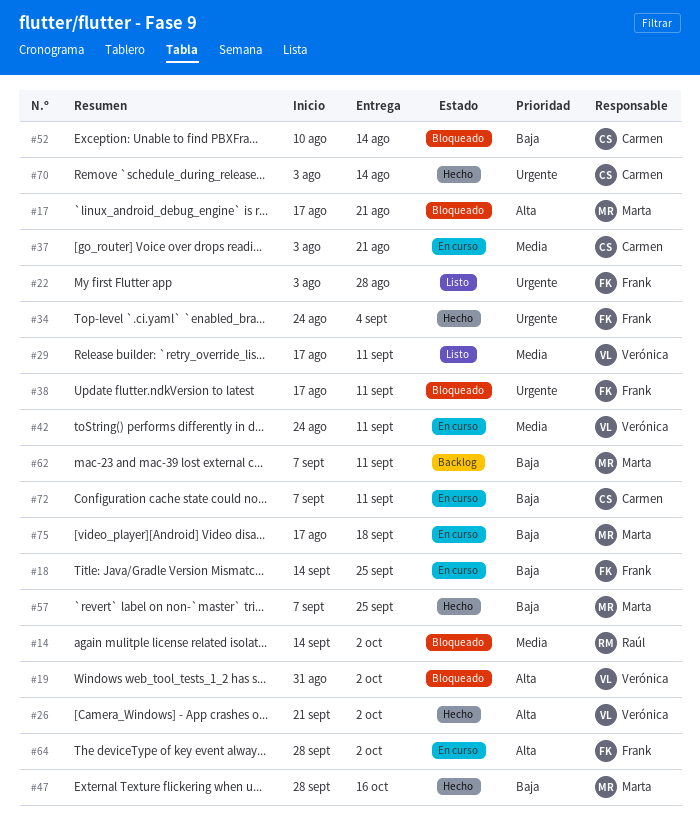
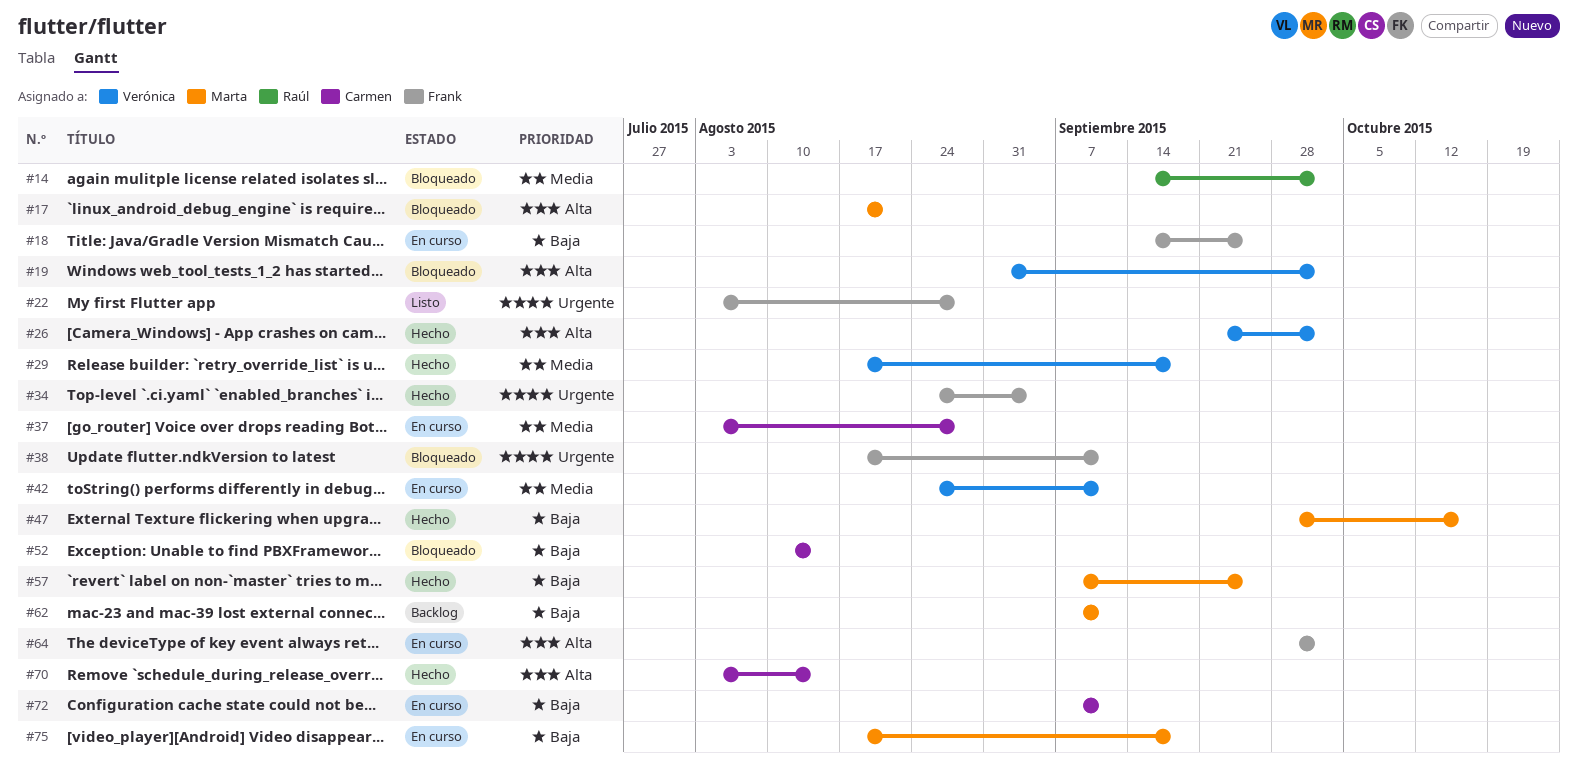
#29, status: Listo -> Hecho
#29, due: Sep 11 -> Sep 18
#37, due: Aug 21 -> Aug 28
#70, priority: Urgente -> Alta

